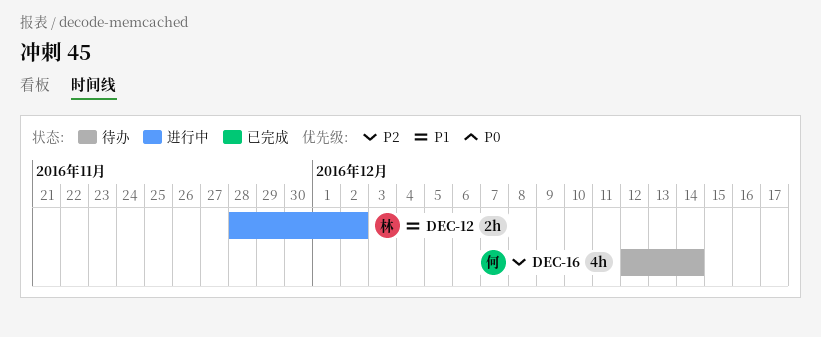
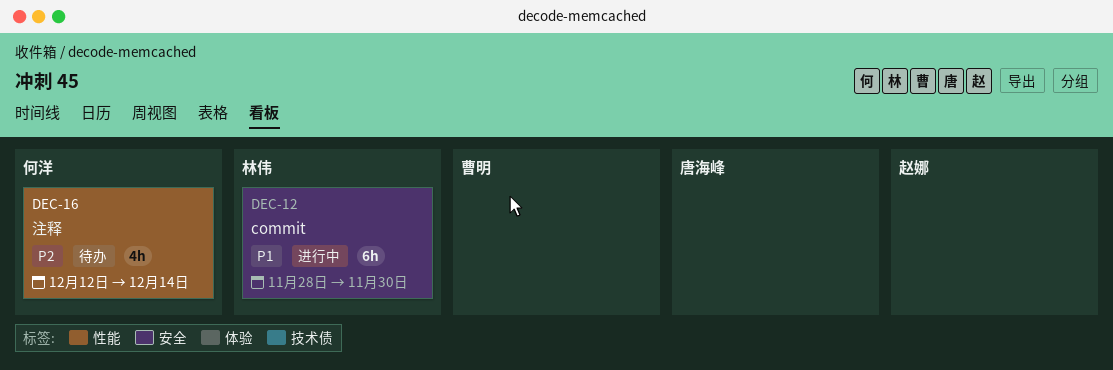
DEC-12, estimate: 2h -> 6h
DEC-12, due: Dec 2 -> Nov 30

